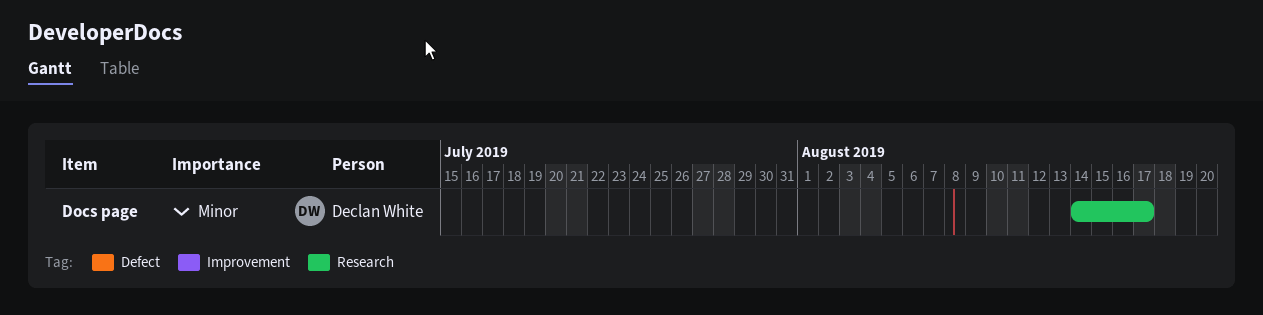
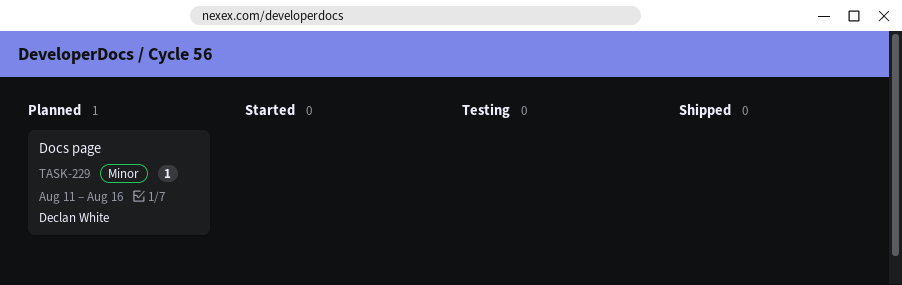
Docs page, start: Aug 14 -> Aug 11
Docs page, due: Aug 17 -> Aug 16

